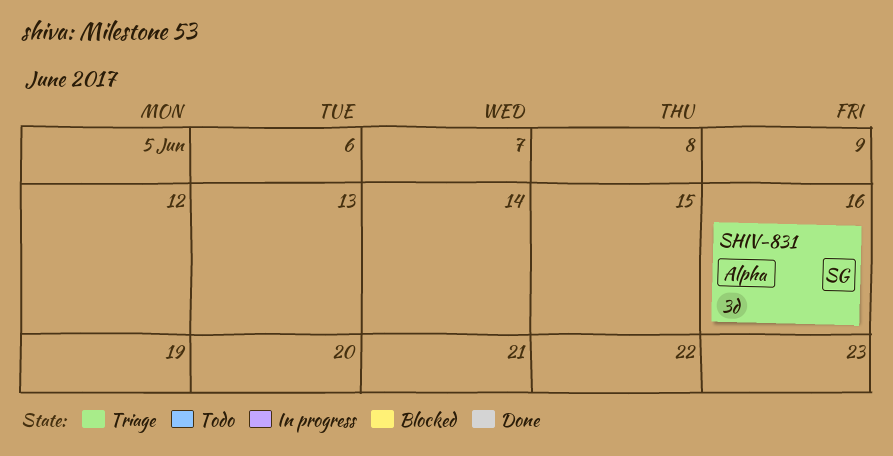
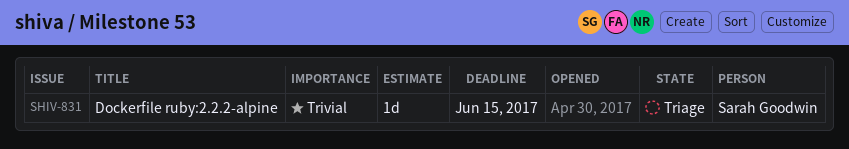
SHIV-831, estimate: 3d -> 1d
SHIV-831, due: Jun 16 -> Jun 15

